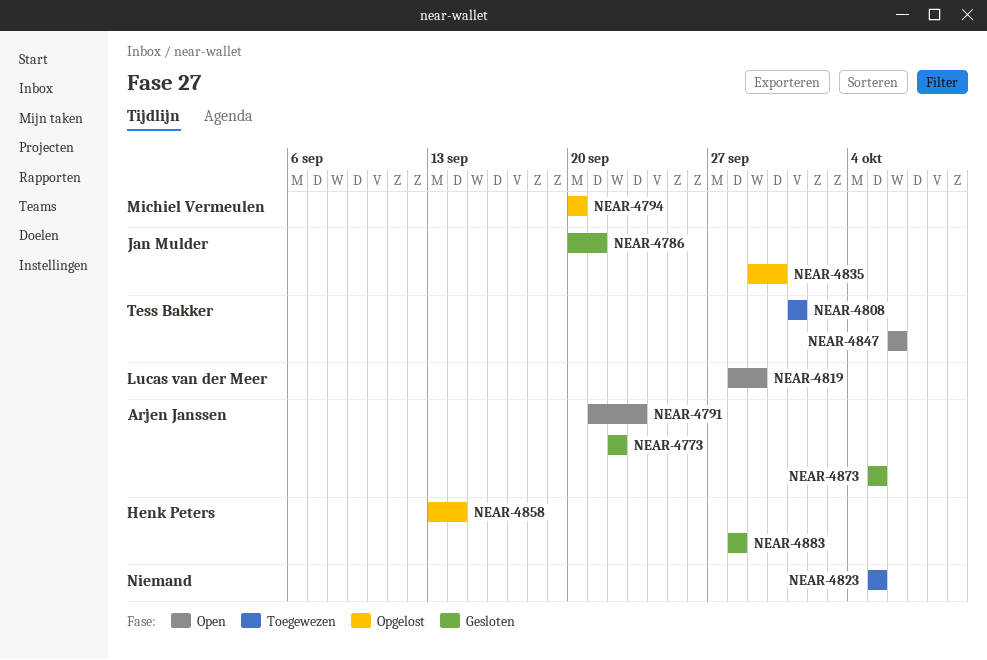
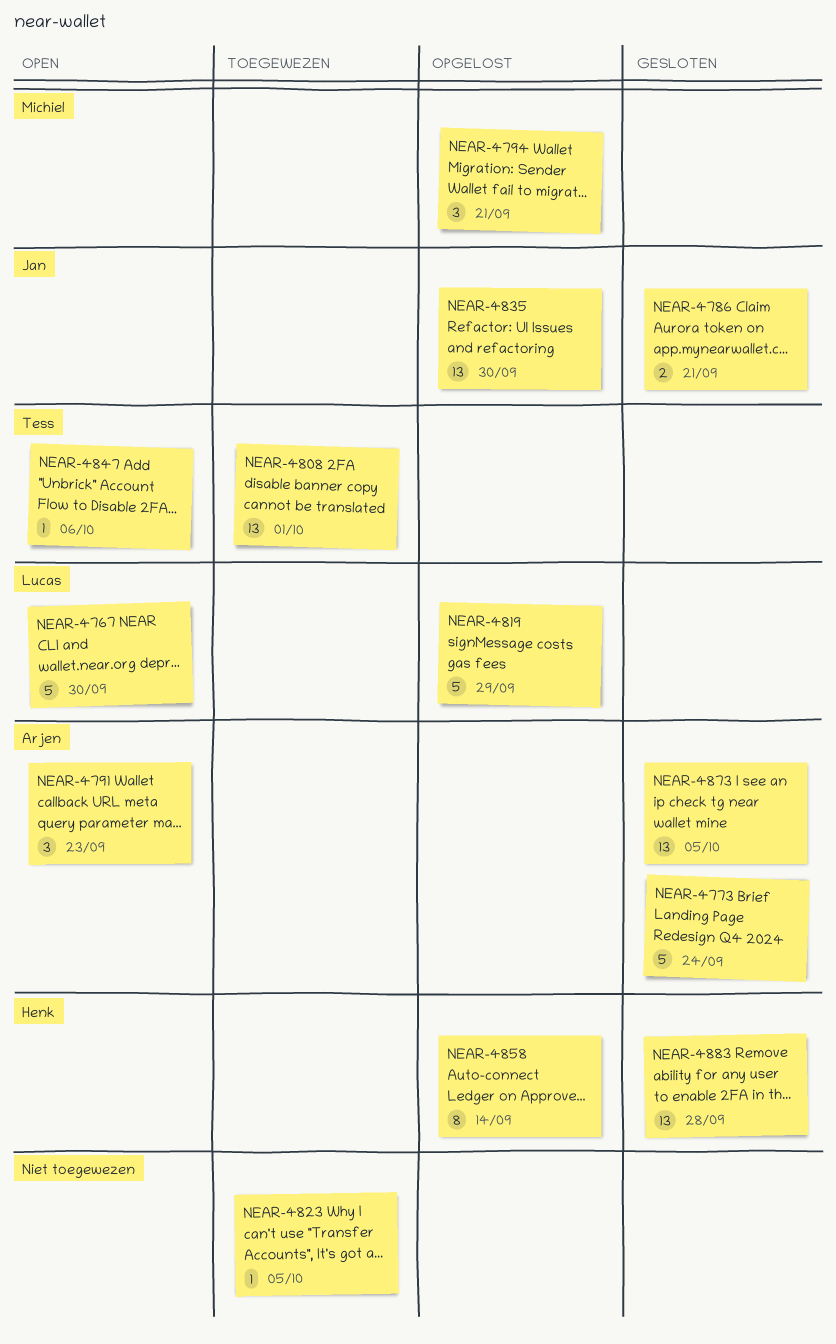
NEAR-4767: none -> present
NEAR-4773, due: Sep 22 -> Sep 24
NEAR-4794, due: Sep 20 -> Sep 21
NEAR-4819, status: Open -> Opgelost

